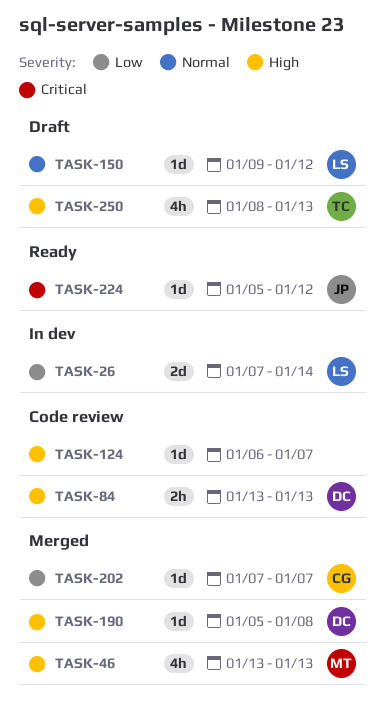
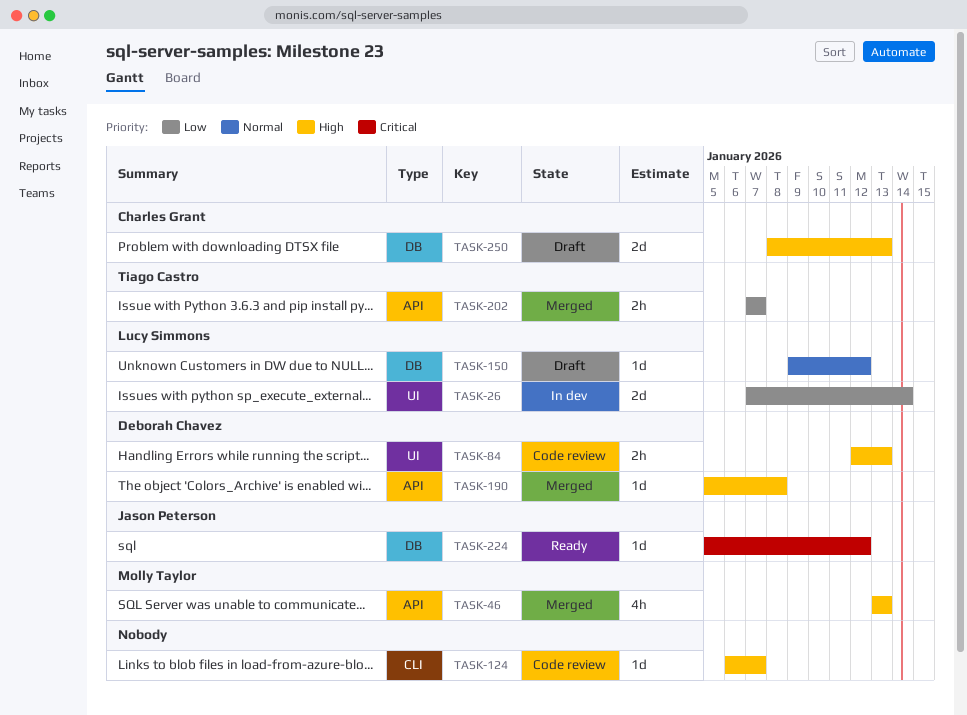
TASK-84, start: Jan 13 -> Jan 12
TASK-202, owner: Charles Grant -> Tiago Castro
TASK-202, estimate: 1d -> 2h
TASK-250, owner: Tiago Castro -> Charles Grant
TASK-250, estimate: 4h -> 2d

